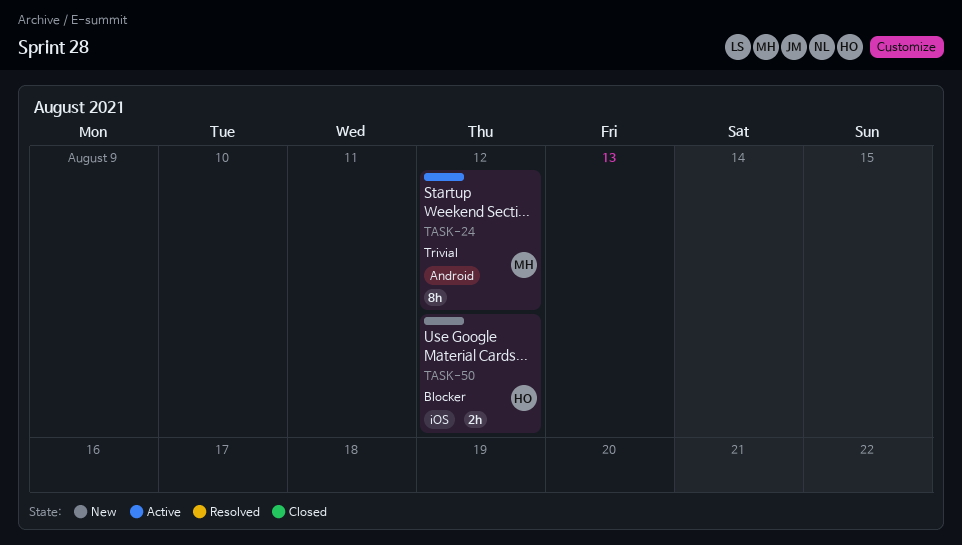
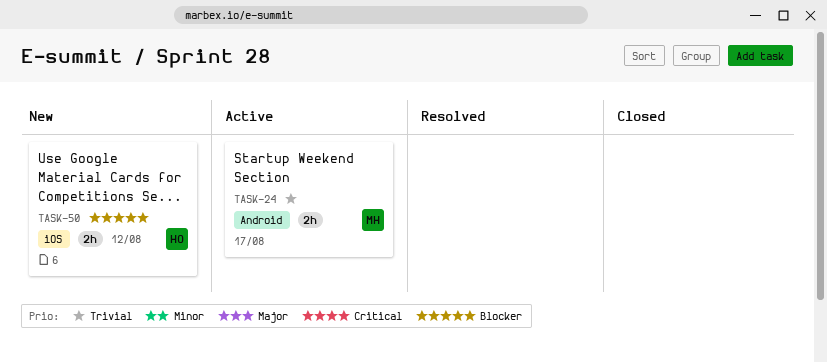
TASK-24, estimate: 8h -> 2h
TASK-24, due: Aug 12 -> Aug 17

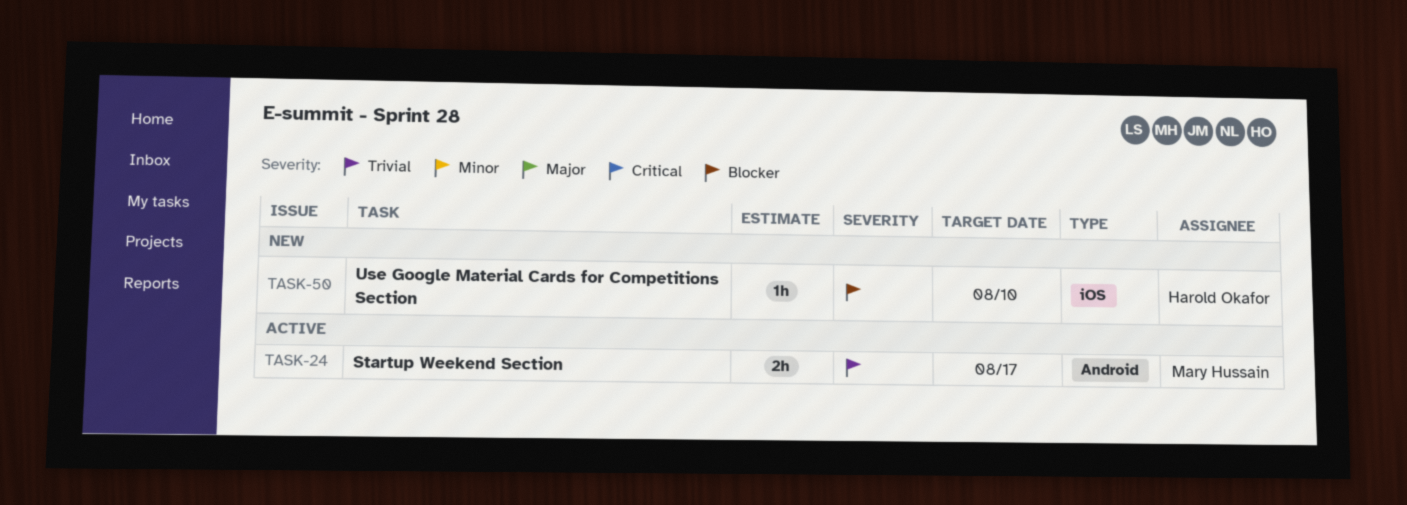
TASK-50, estimate: 2h -> 1h
TASK-50, due: Aug 12 -> Aug 10

